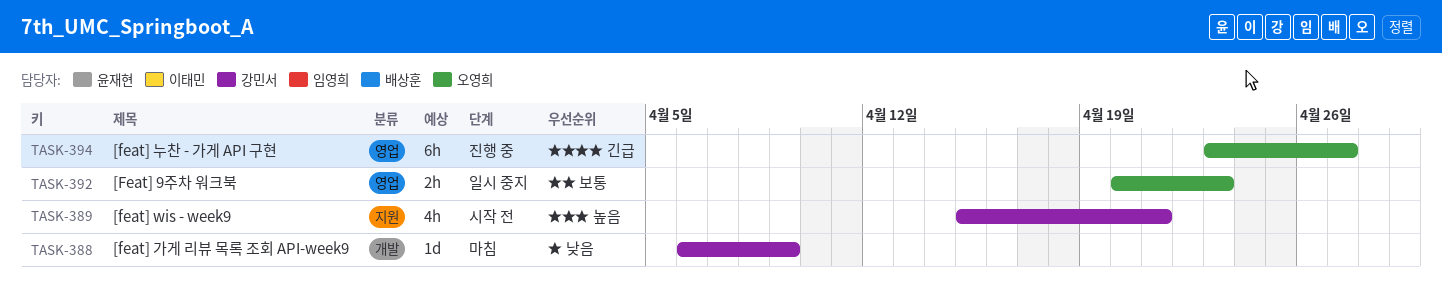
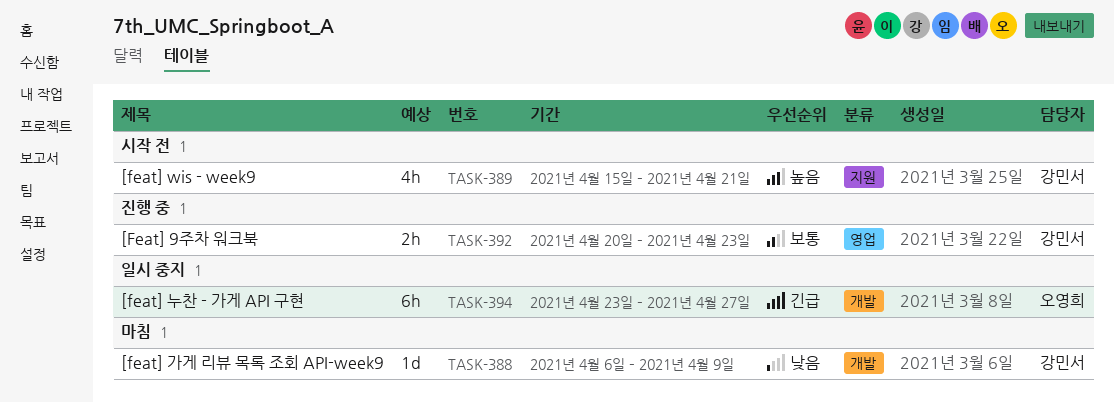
TASK-392, status: 일시 중지 -> 진행 중
TASK-392, owner: 오영희 -> 강민서
TASK-394, status: 진행 중 -> 일시 중지
TASK-394, label: 영업 -> 개발

